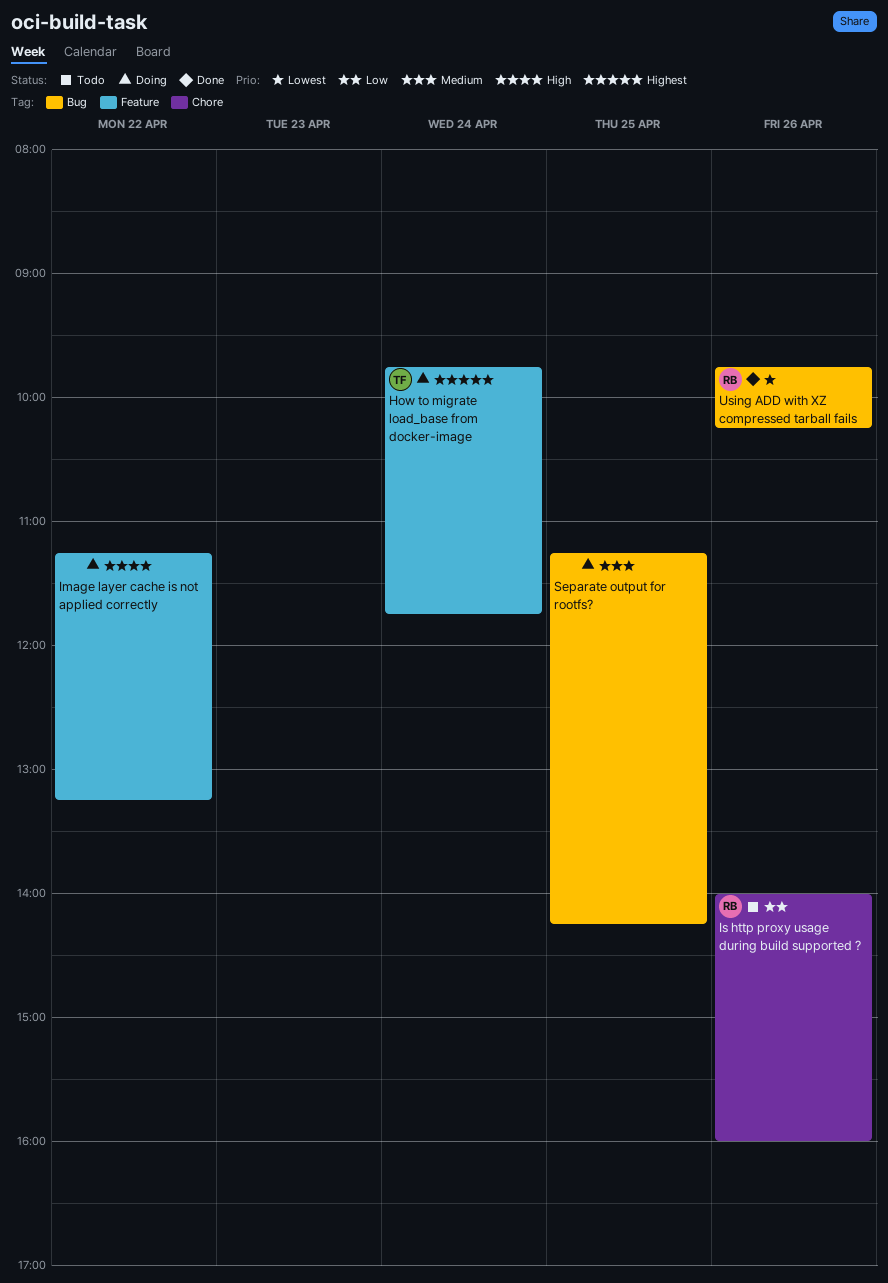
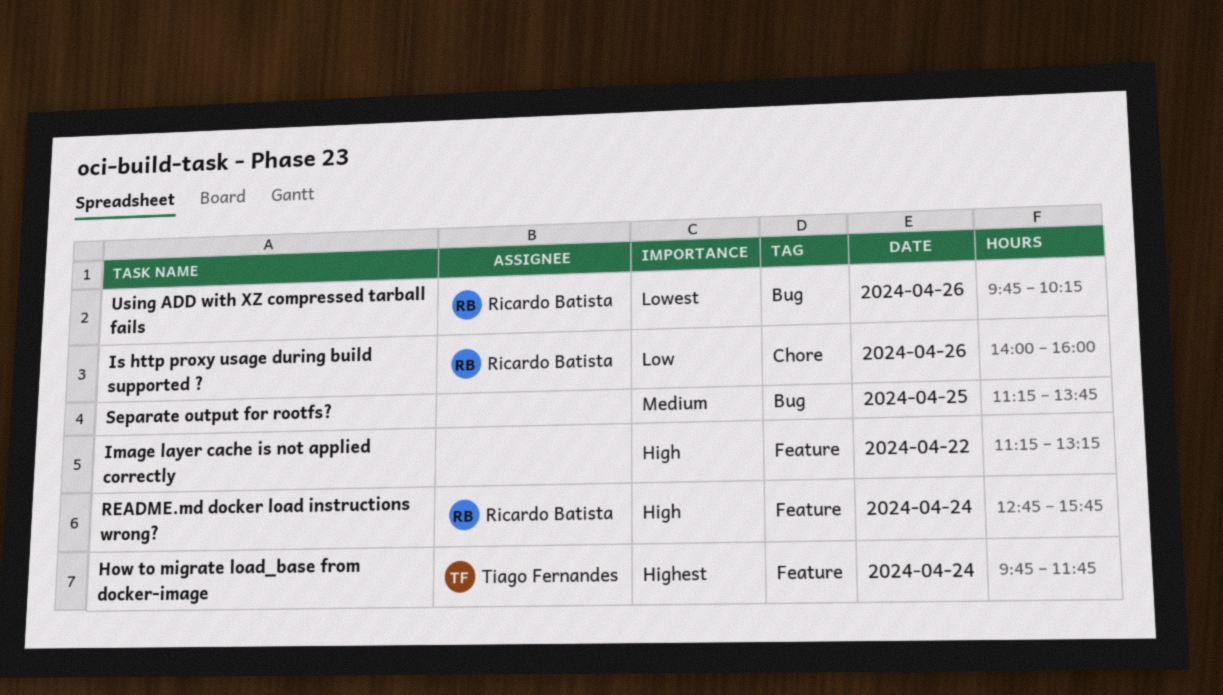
README.md docker load instructions wrong?: none -> present
Separate output for rootfs?, ends: 14:15 -> 13:45

